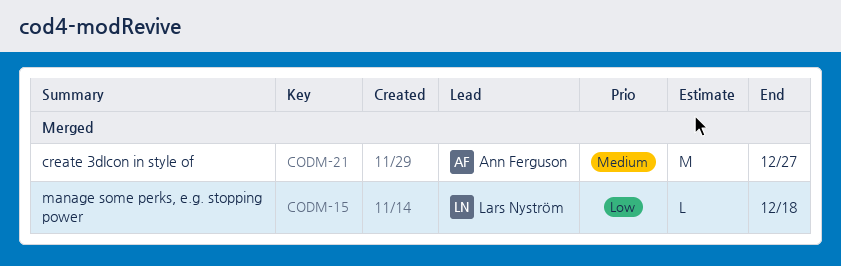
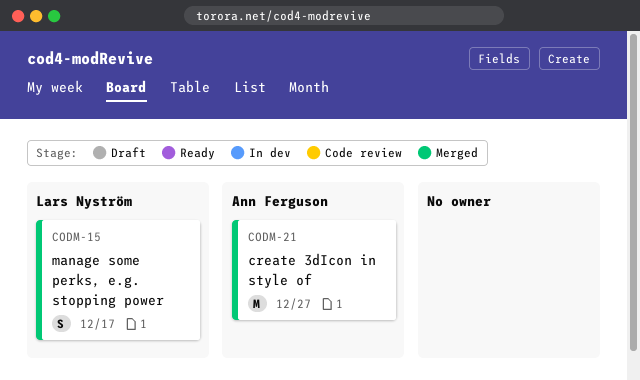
CODM-15, estimate: L -> S
CODM-15, due: Dec 18 -> Dec 17

